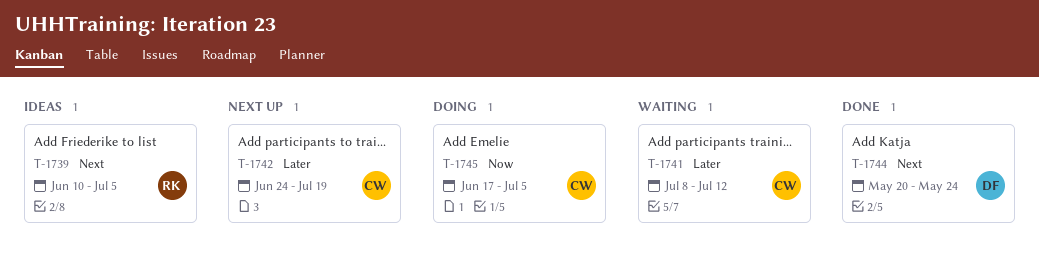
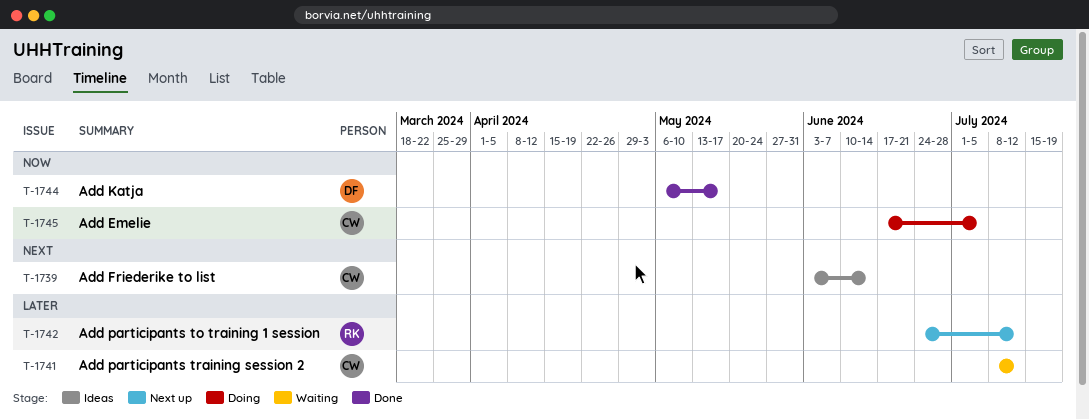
T-1739, owner: RK -> CW
T-1739, start: Jun 10 -> Jun 3
T-1739, due: Jul 5 -> Jun 14
T-1742, owner: CW -> RK
T-1742, due: Jul 19 -> Jul 12
T-1744, priority: Next -> Now
T-1744, start: May 20 -> May 6
T-1744, due: May 24 -> May 17

